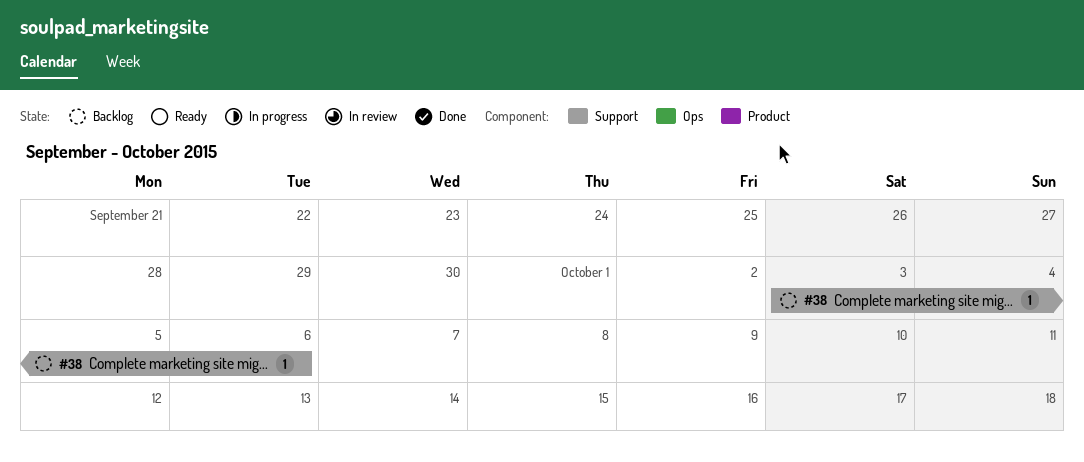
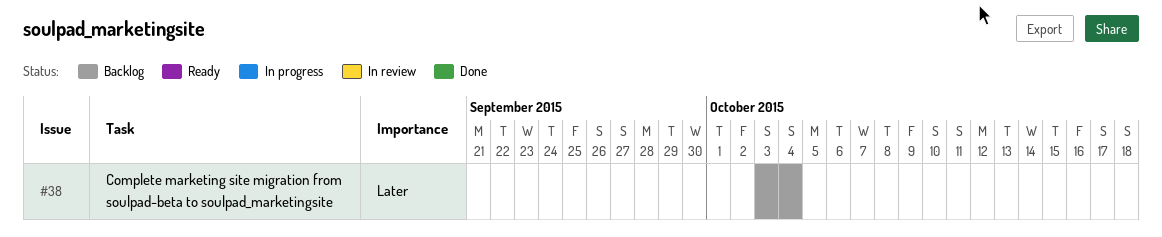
#38, due: Oct 6 -> Oct 4

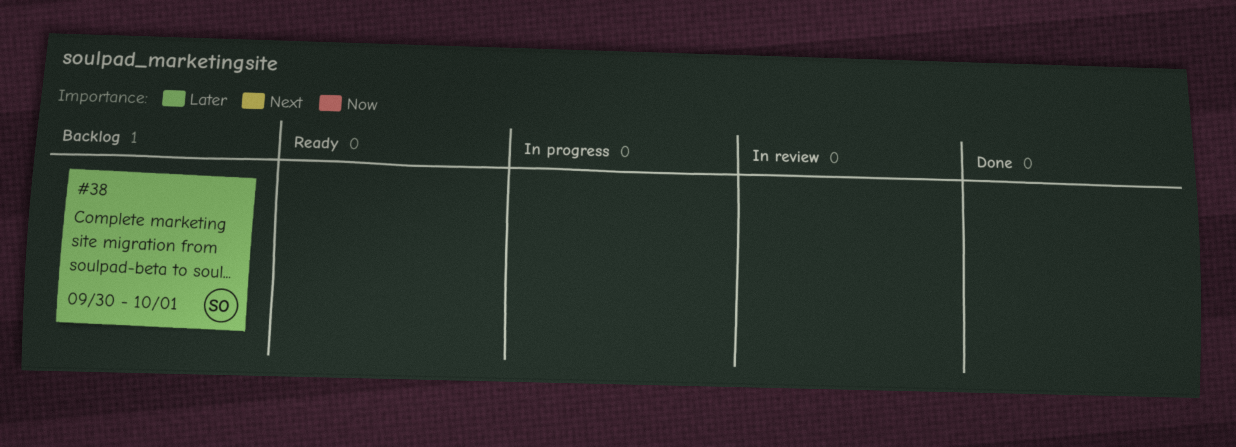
#38, start: Oct 3 -> Sep 30
#38, due: Oct 4 -> Oct 1

